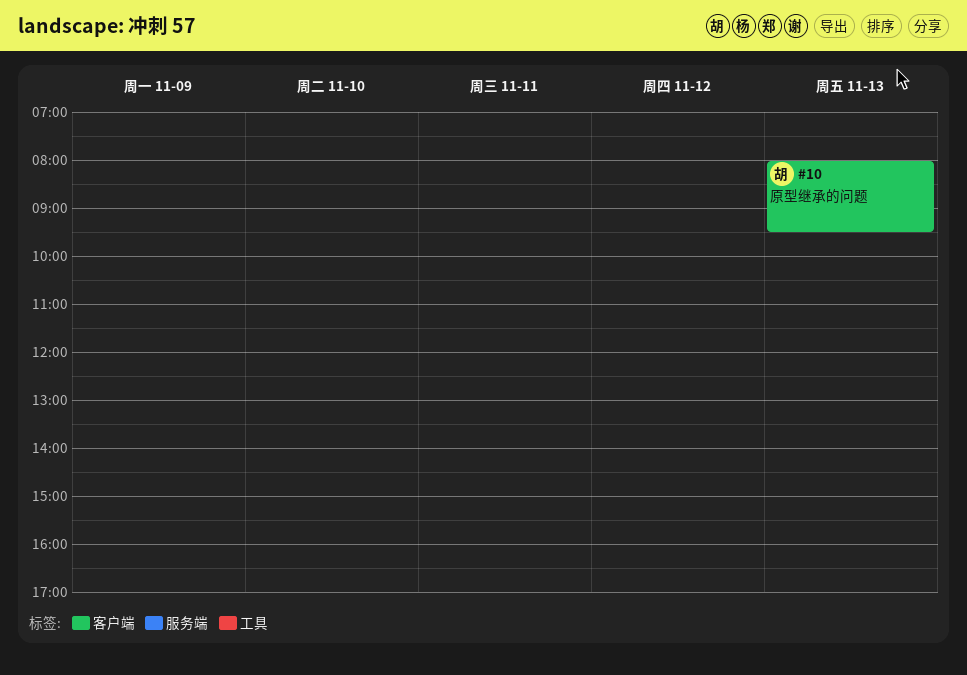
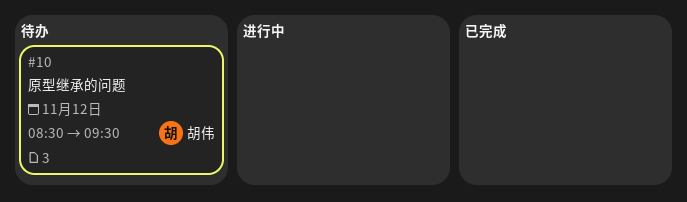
#10, day: Nov 13 -> Nov 12
#10, begins: 08:00 -> 08:30

